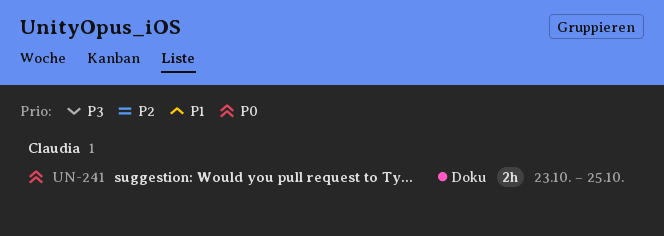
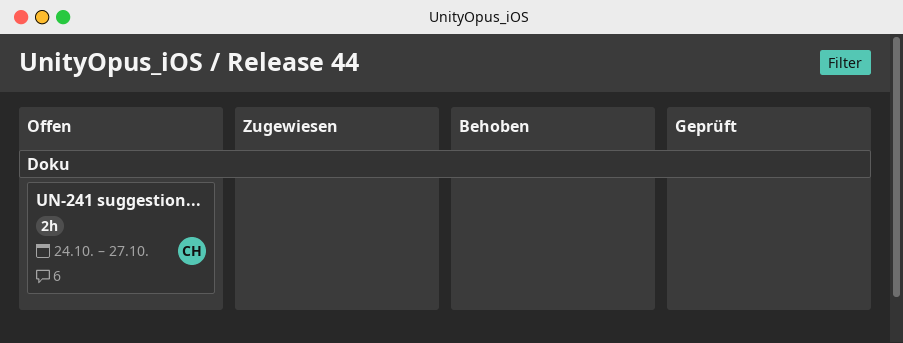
UN-241, start: Oct 23 -> Oct 24
UN-241, due: Oct 25 -> Oct 27

